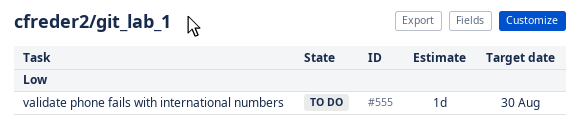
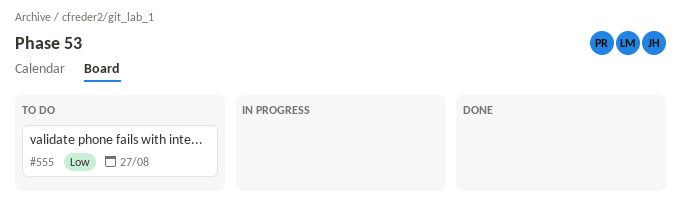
#555, due: Aug 30 -> Aug 27

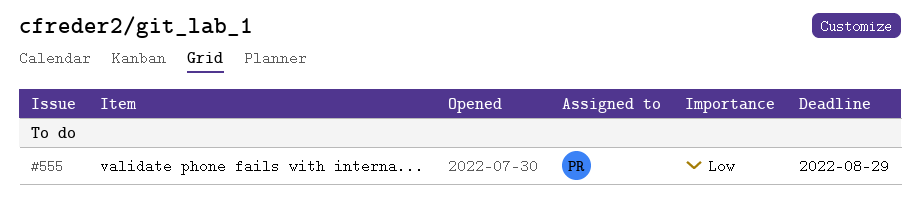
#555, due: Aug 27 -> Aug 29

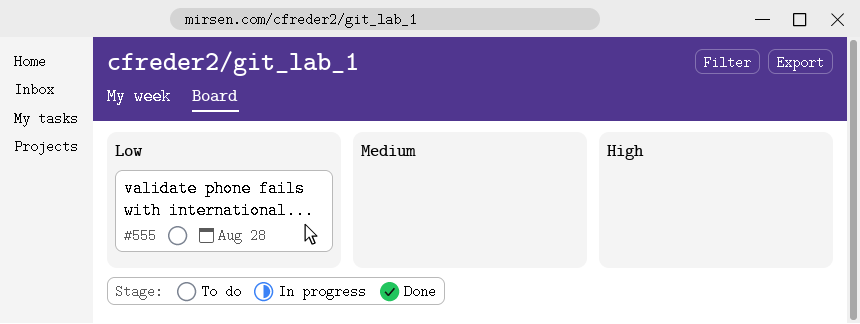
#555, due: Aug 29 -> Aug 28

